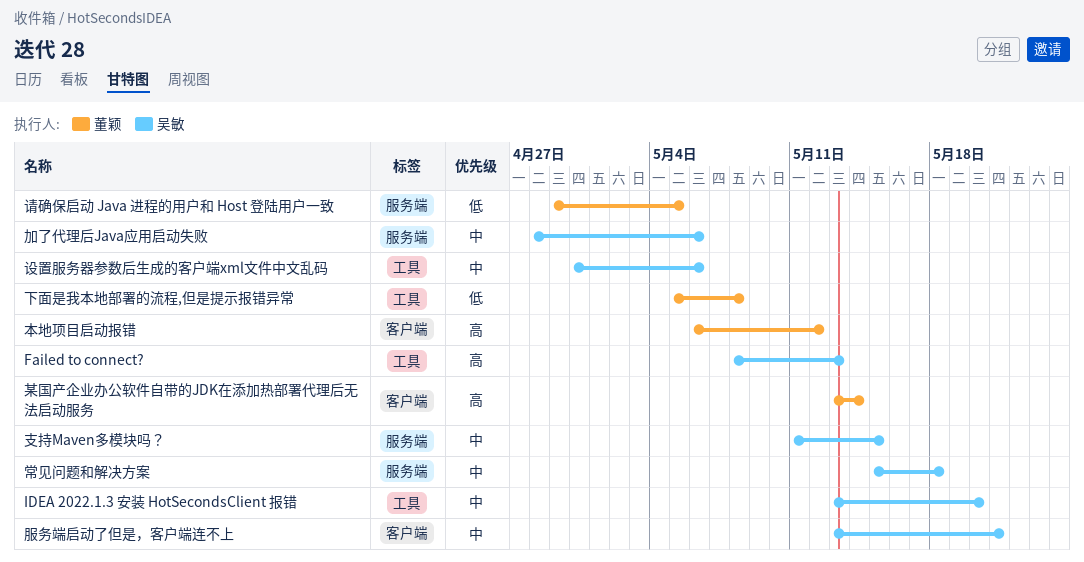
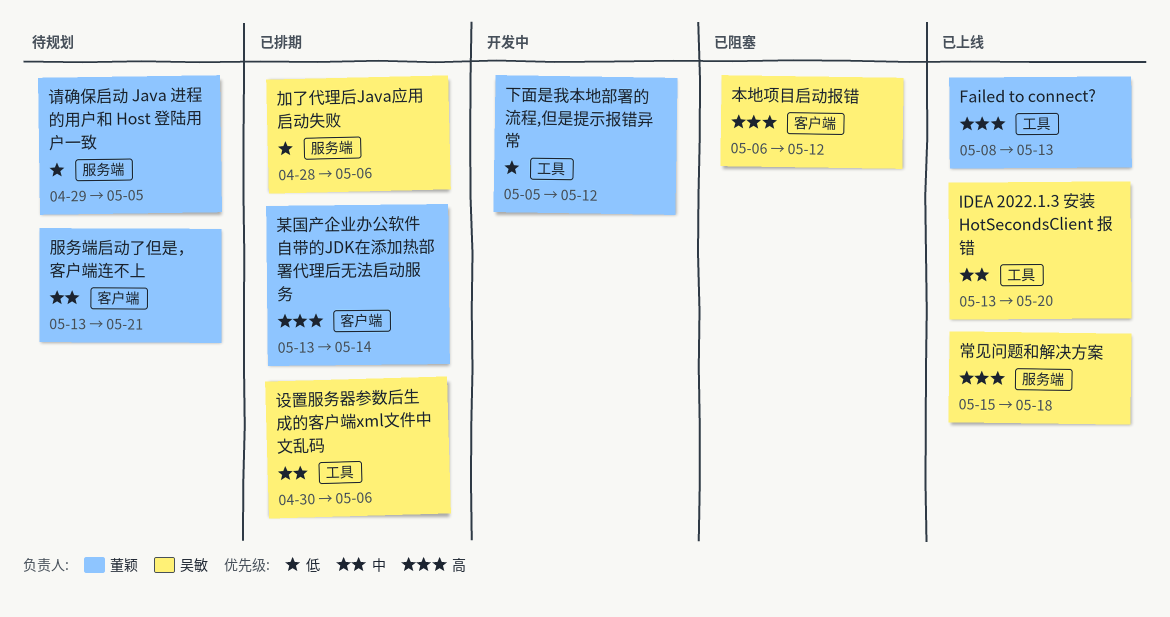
Failed to connect?, owner: 吴敏 -> 董颖
下面是我本地部署的流程,但是提示报错异常, due: May 8 -> May 12
加了代理后Java应用启动失败, priority: 中 -> 低
常见问题和解决方案, priority: 中 -> 高
支持Maven多模块吗？: present -> none
服务端启动了但是，客户端连不上, owner: 吴敏 -> 董颖
本地项目启动报错, owner: 董颖 -> 吴敏

